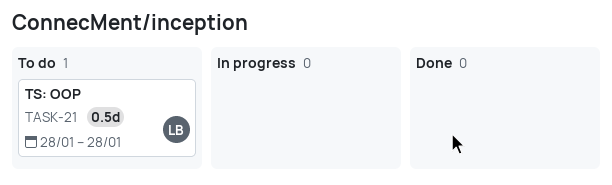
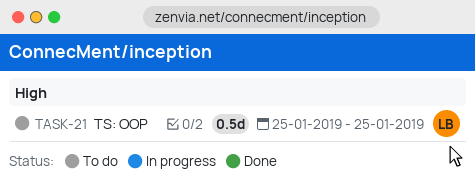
TASK-21, start: Jan 28 -> Jan 25
TASK-21, due: Jan 28 -> Jan 25

